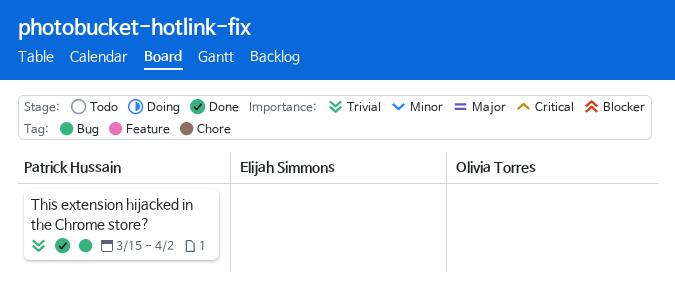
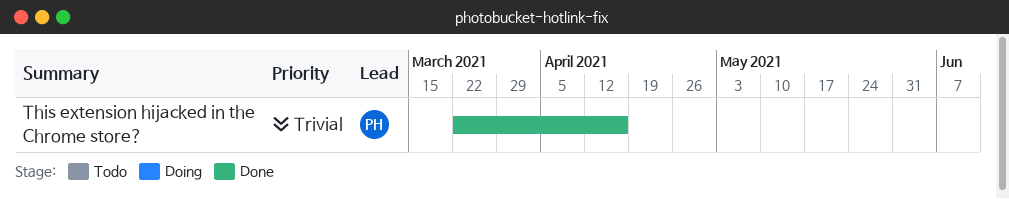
This extension hijacked in the Chrome store?, start: Mar 15 -> Mar 22
This extension hijacked in the Chrome store?, due: Apr 2 -> Apr 16

